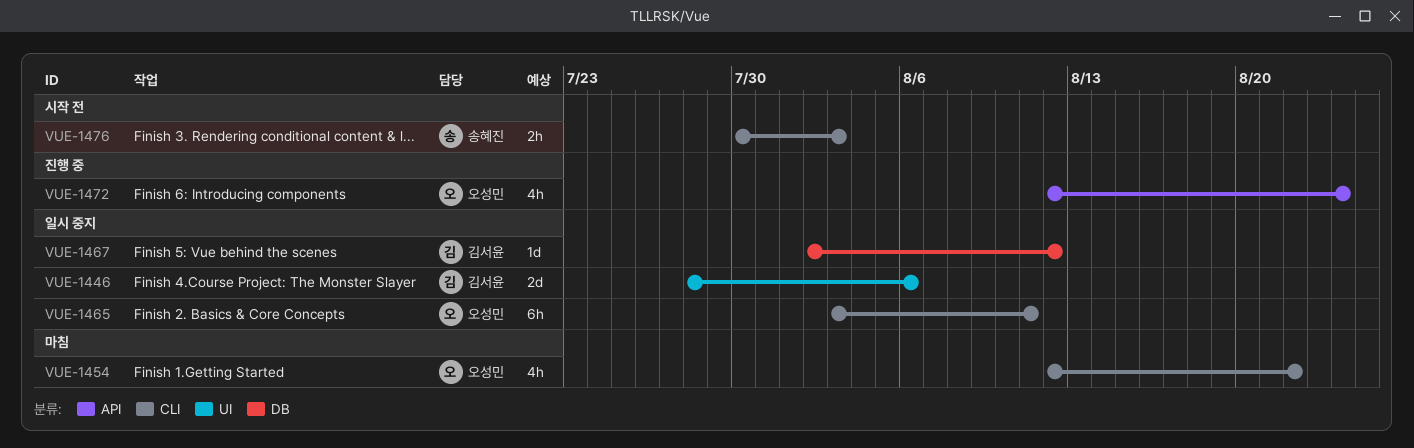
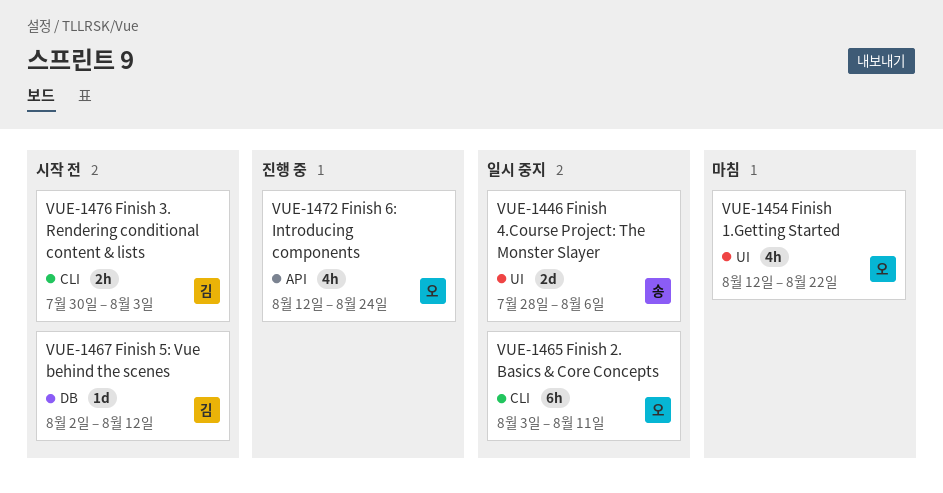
VUE-1446, owner: 김서윤 -> 송혜진
VUE-1454, label: CLI -> UI
VUE-1467, status: 일시 중지 -> 시작 전
VUE-1476, owner: 송혜진 -> 김서윤

